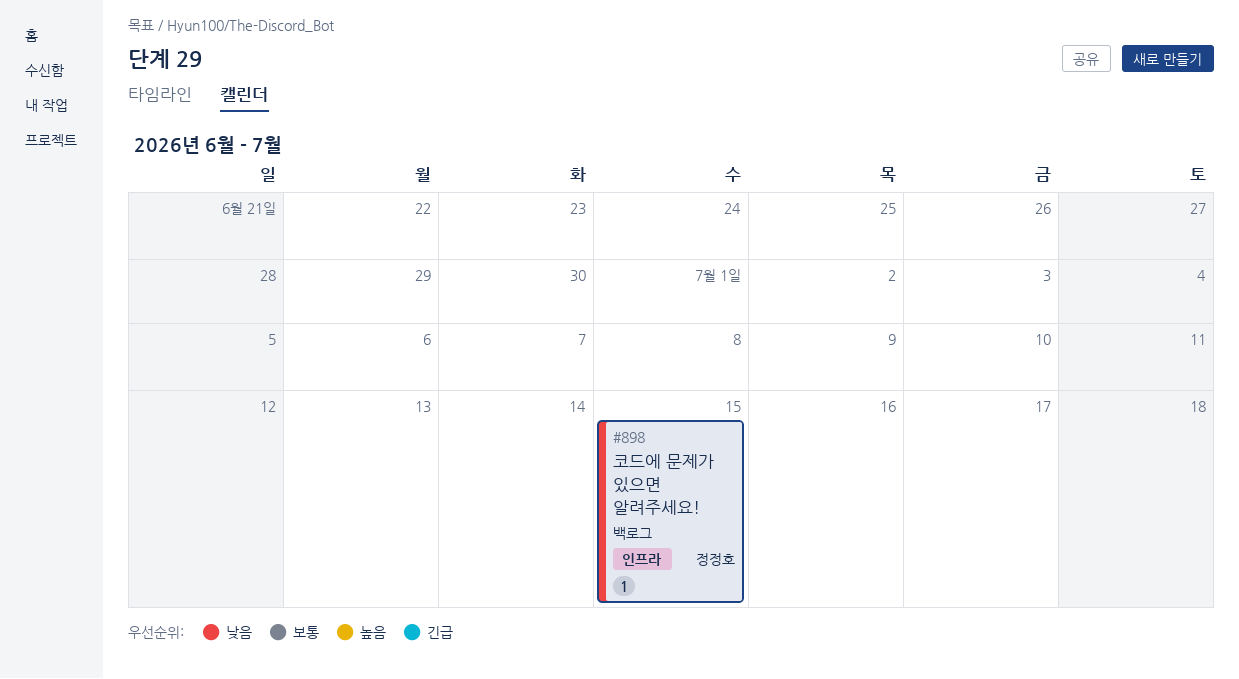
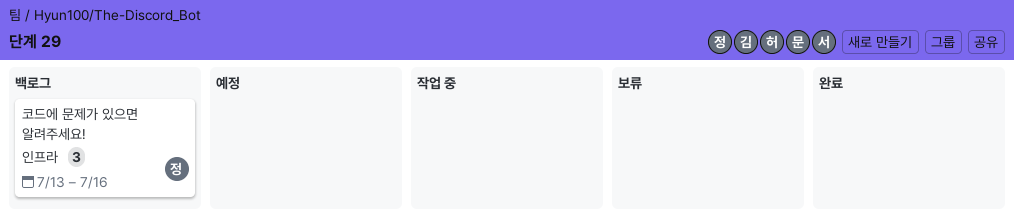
코드에 문제가 있으면 알려주세요!, estimate: 1 -> 3
코드에 문제가 있으면 알려주세요!, due: Jul 15 -> Jul 16

